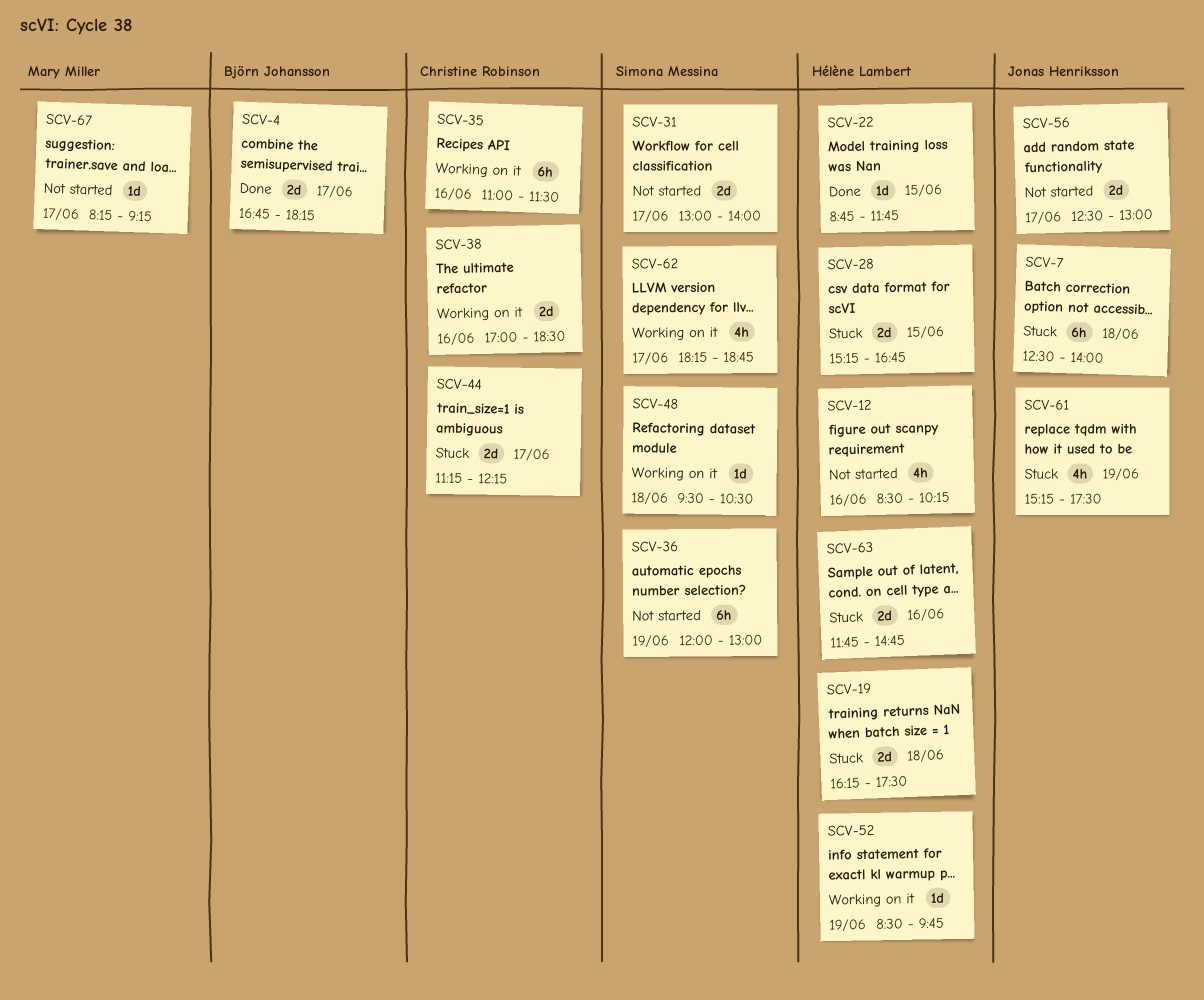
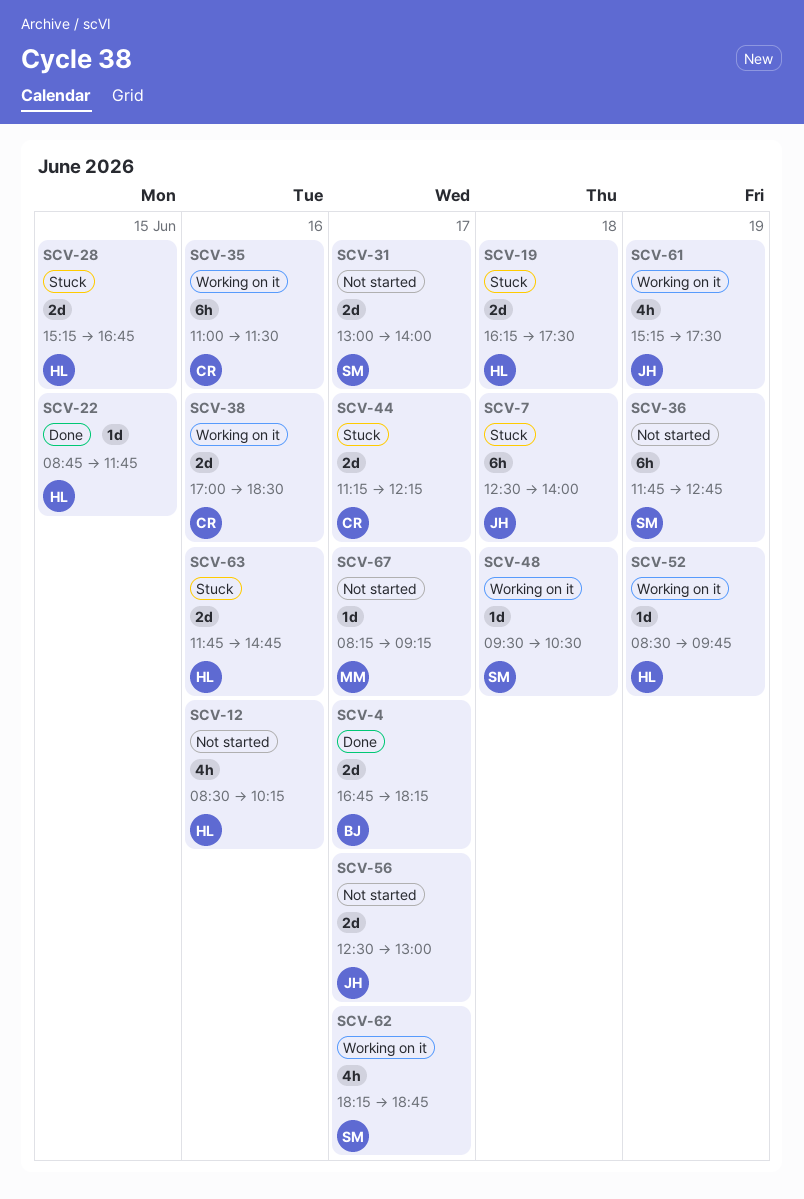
SCV-36, begins: 12:00 -> 11:45
SCV-36, ends: 13:00 -> 12:45
SCV-61, status: Stuck -> Working on it

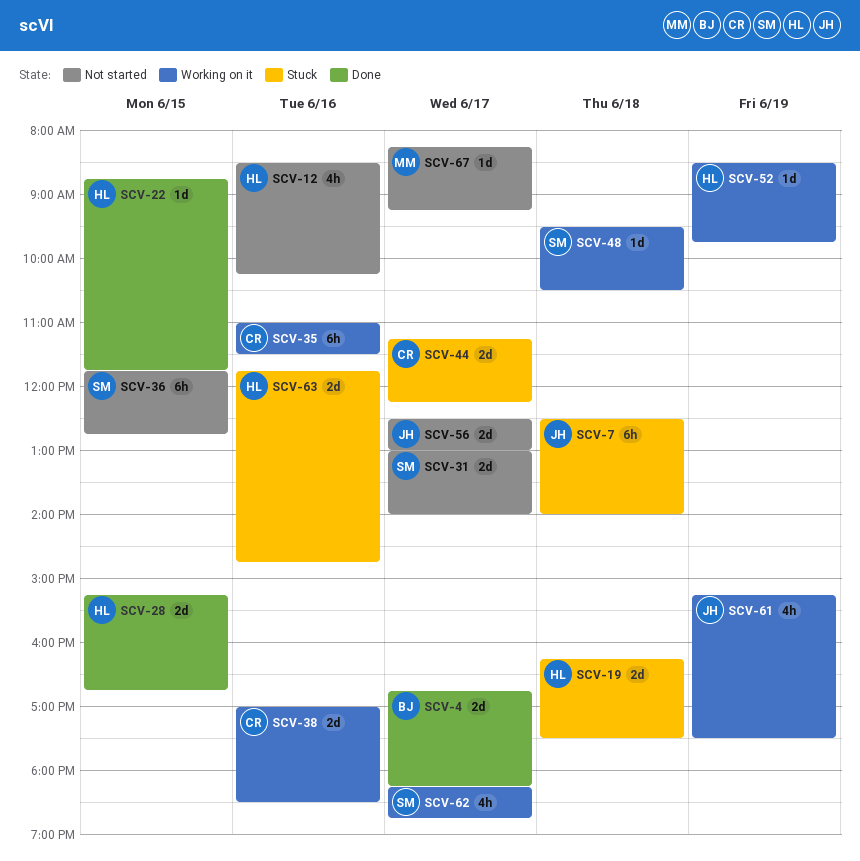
SCV-28, status: Stuck -> Done
SCV-36, day: Jun 19 -> Jun 15

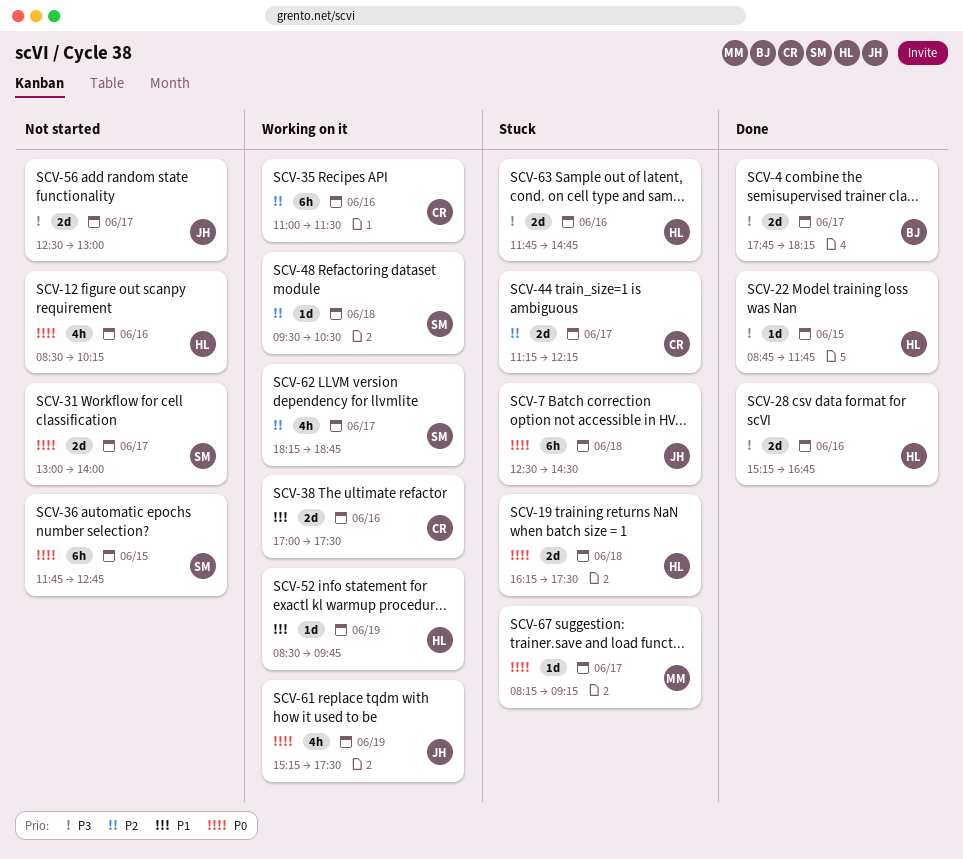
SCV-4, begins: 16:45 -> 17:45
SCV-7, ends: 14:00 -> 14:30
SCV-28, day: Jun 15 -> Jun 16
SCV-38, ends: 18:30 -> 17:30
SCV-67, status: Not started -> Stuck

